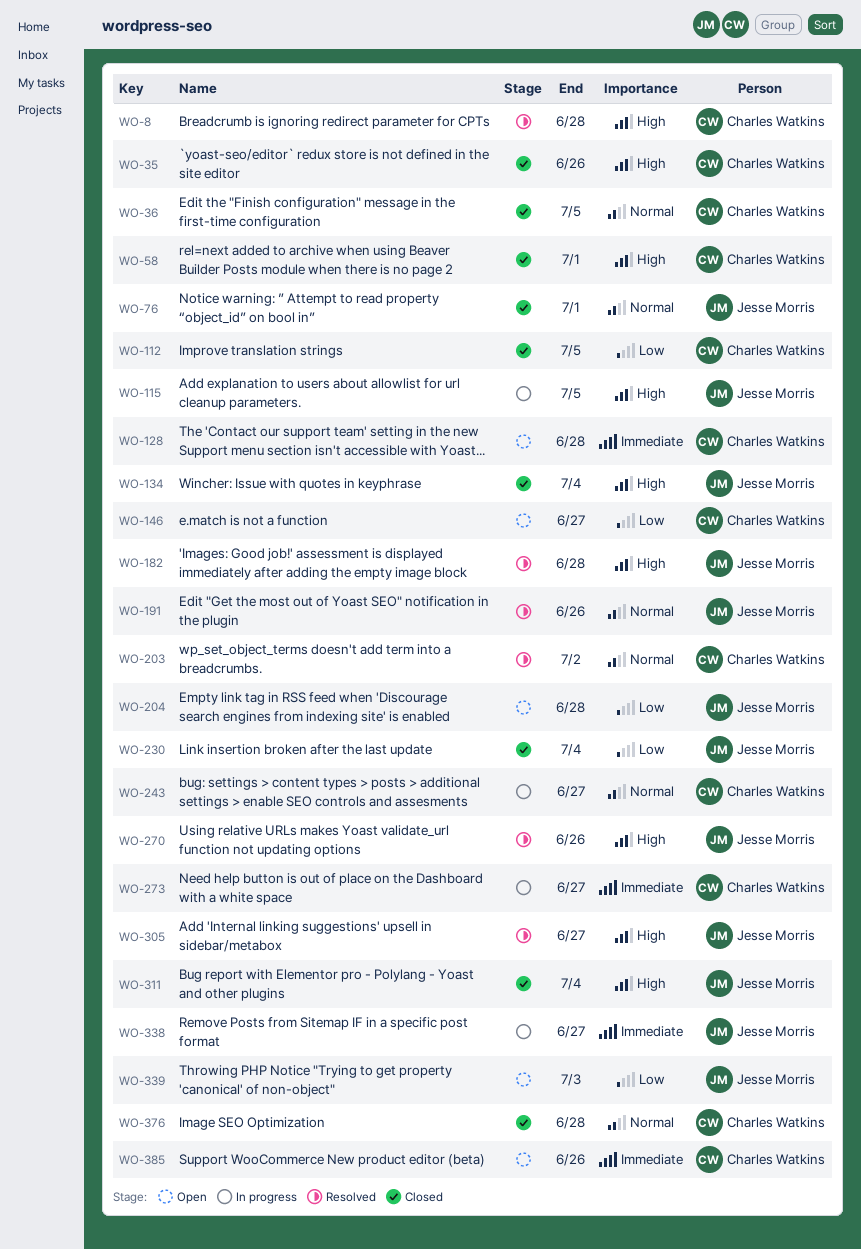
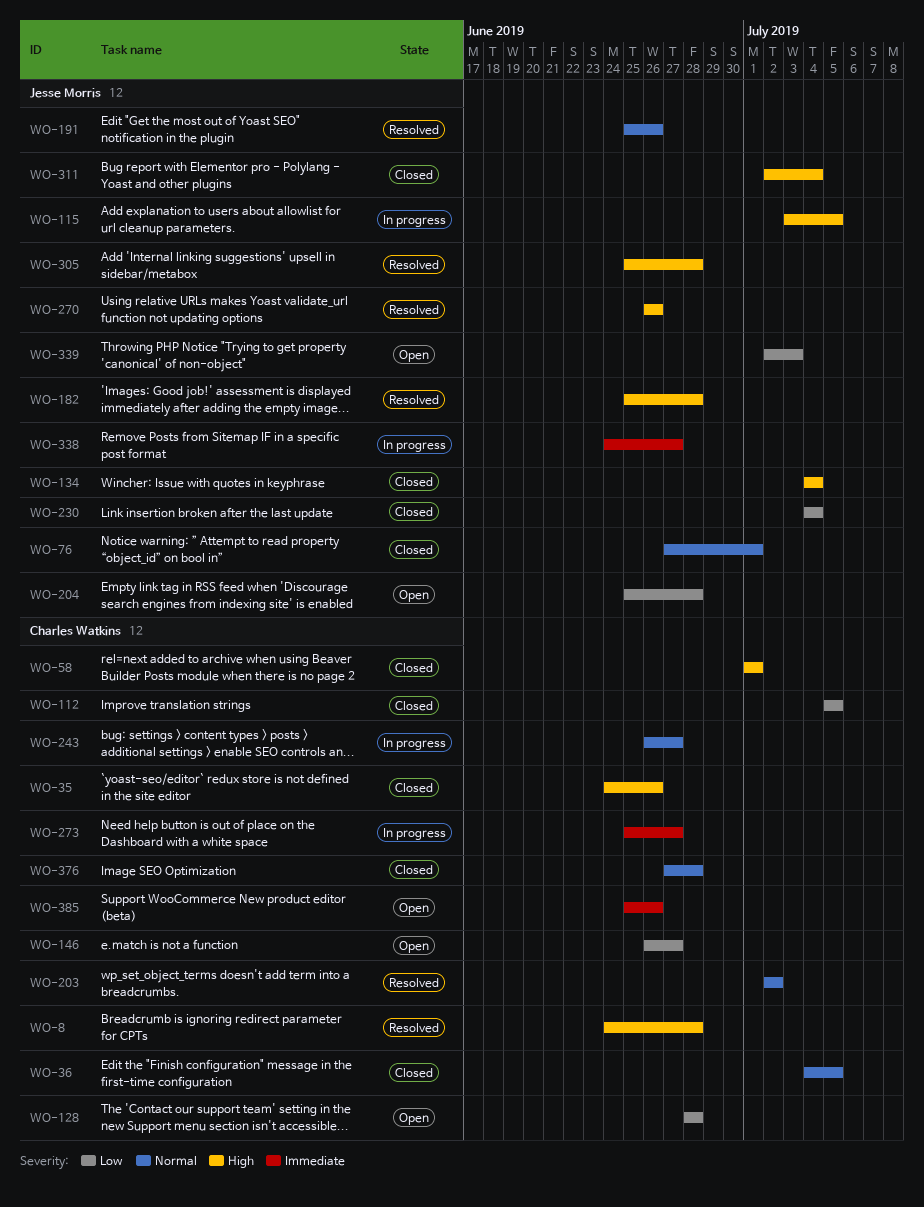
WO-128, priority: Immediate -> Low
WO-305, due: Jun 27 -> Jun 28

